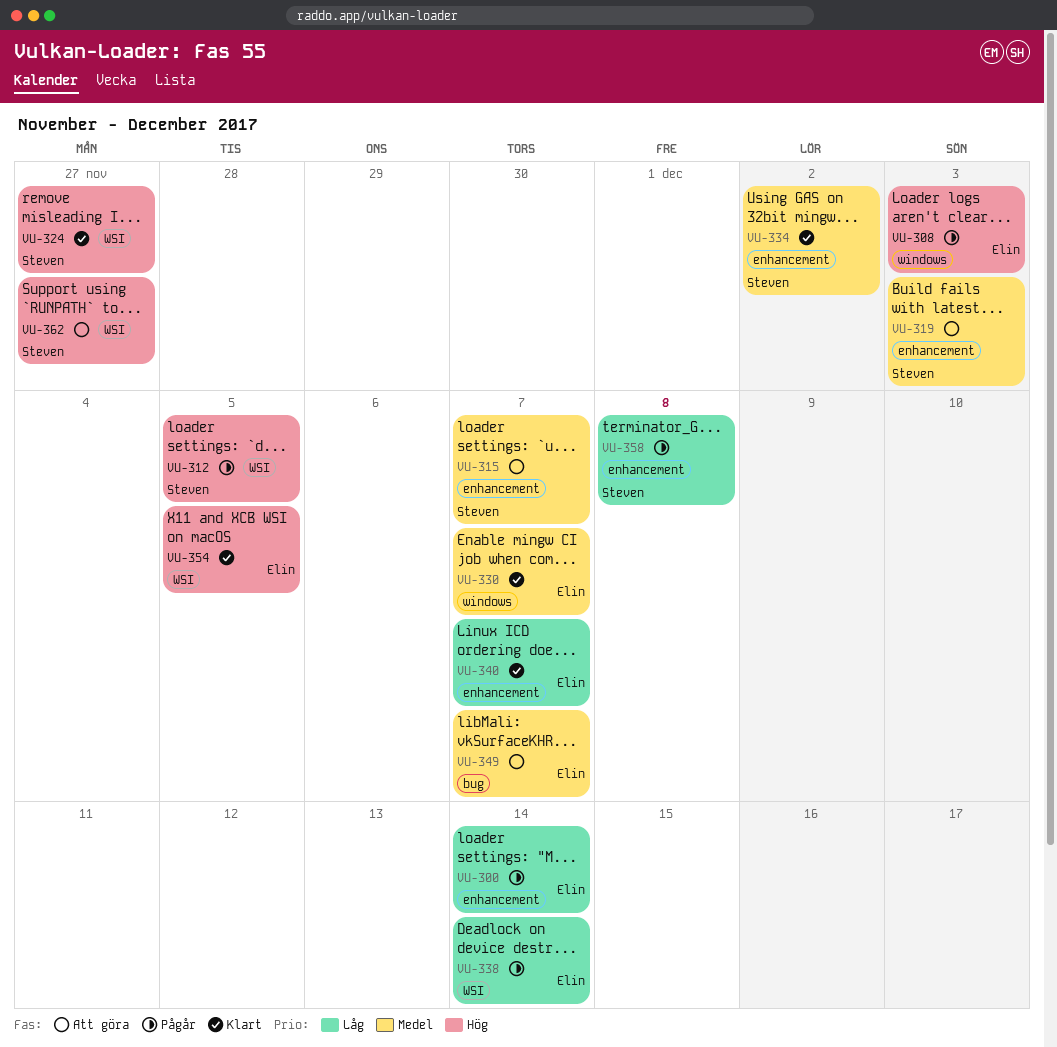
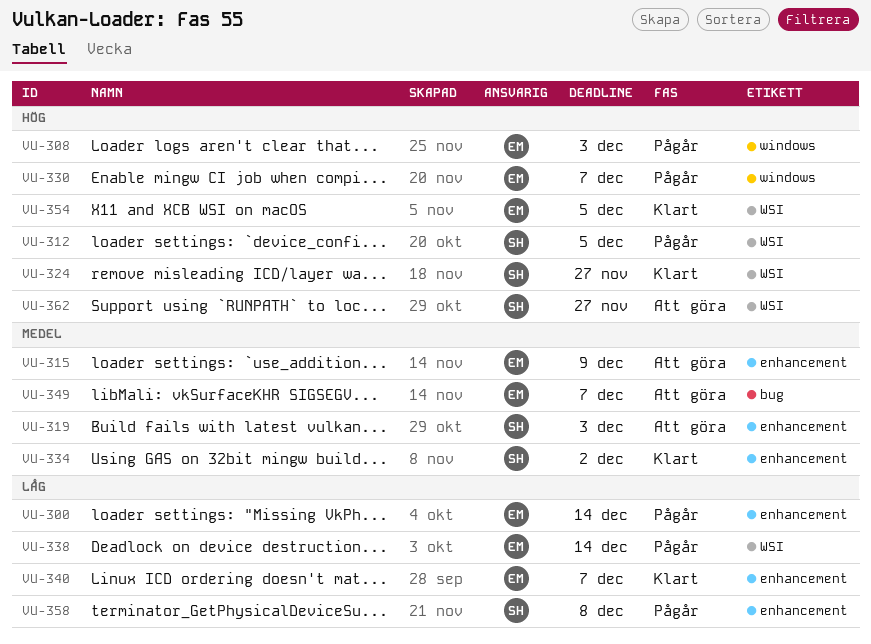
VU-315, owner: Steven -> Elin
VU-315, due: Dec 7 -> Dec 9
VU-330, status: Klart -> Pågår
VU-330, priority: Medel -> Hög

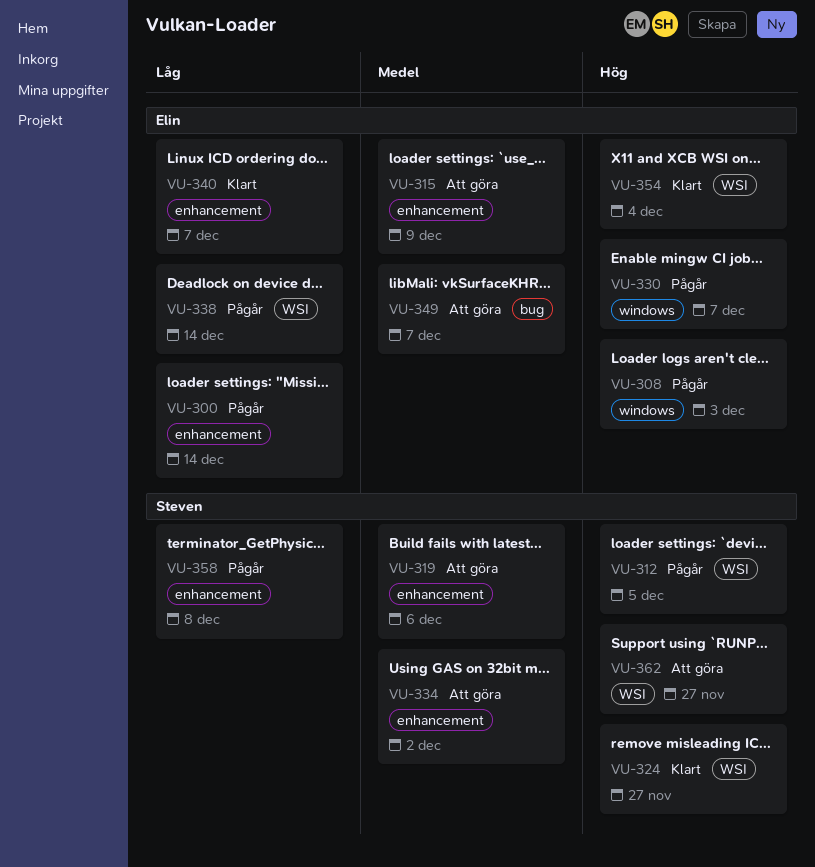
VU-319, due: Dec 3 -> Dec 6
VU-334, status: Klart -> Att göra
VU-354, due: Dec 5 -> Dec 4

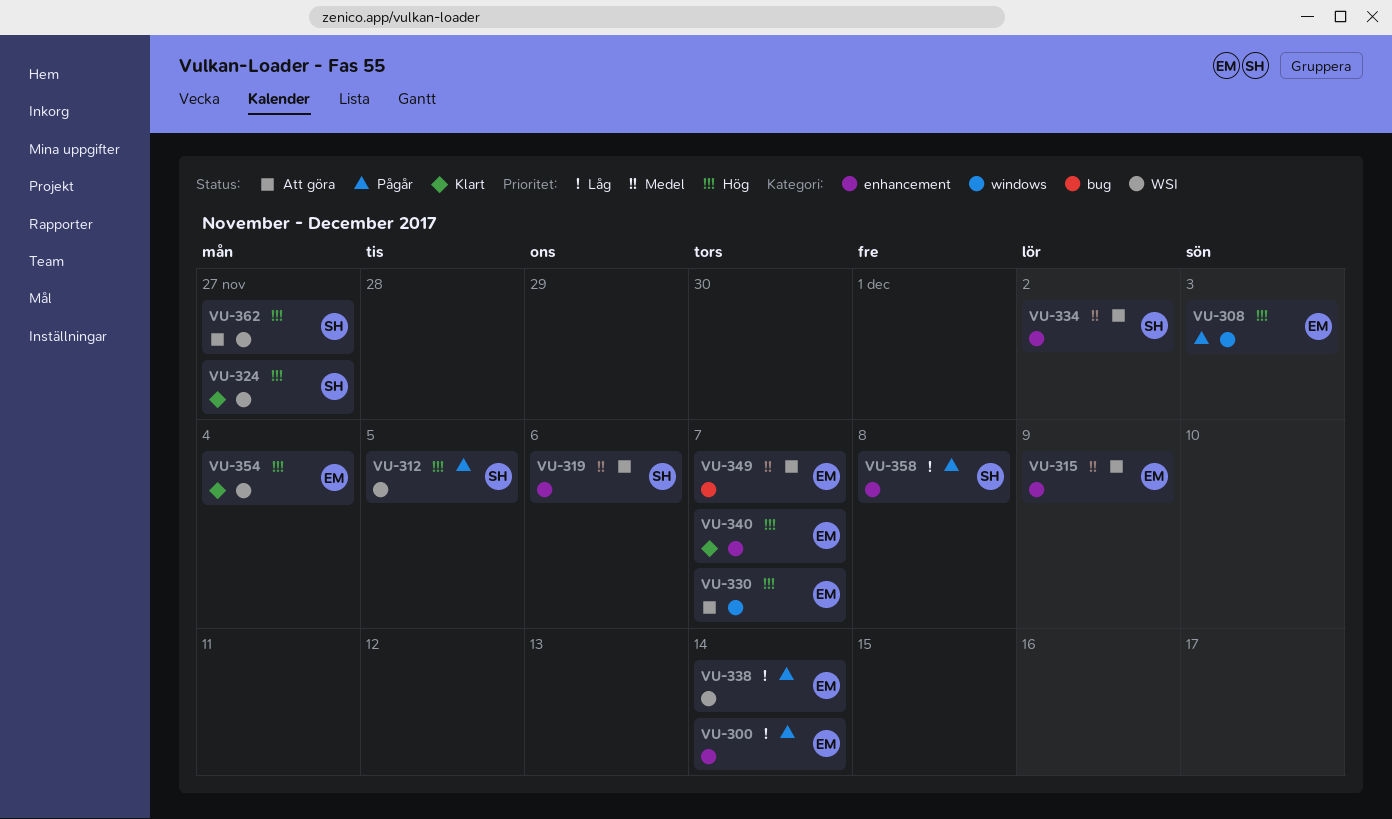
VU-330, status: Pågår -> Att göra
VU-340, priority: Låg -> Hög

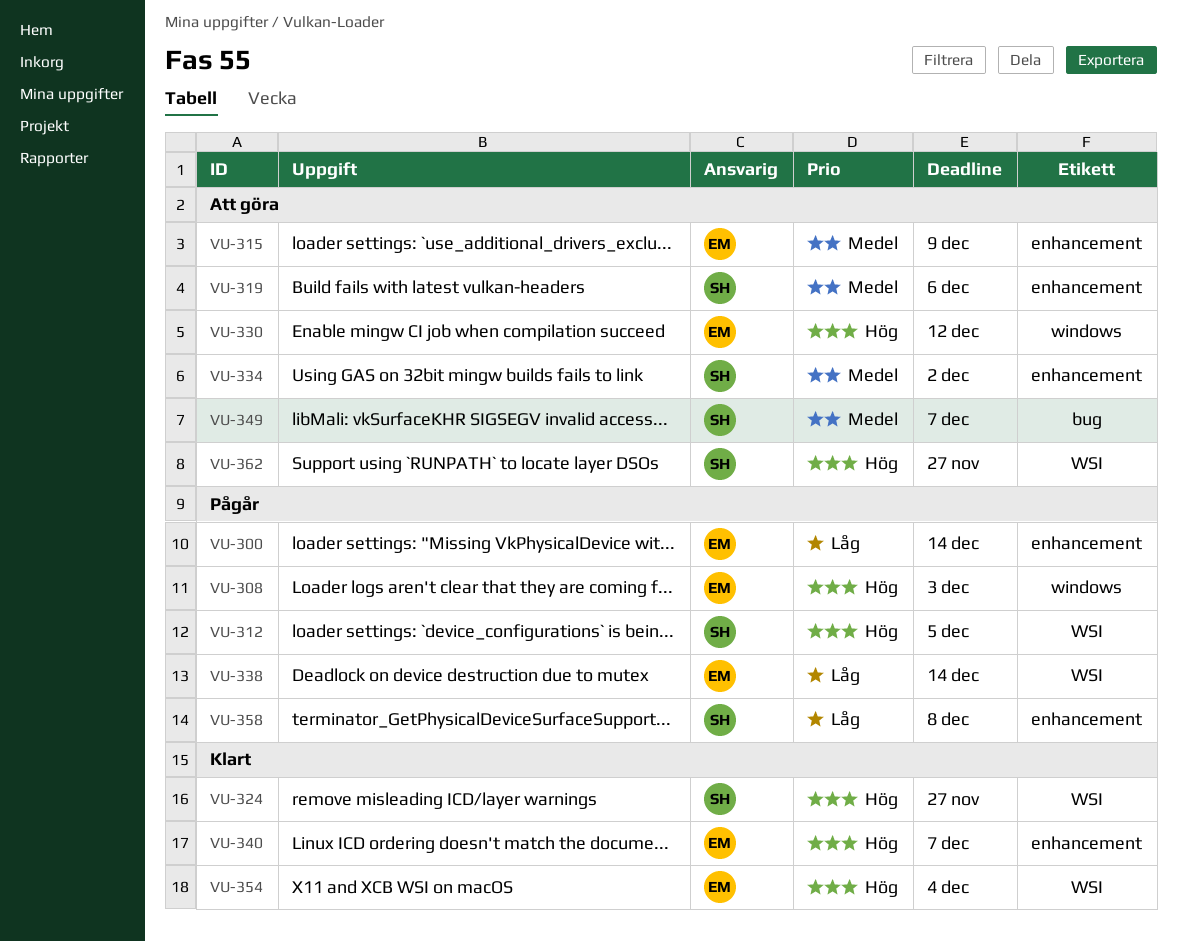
VU-330, due: Dec 7 -> Dec 12
VU-349, owner: EM -> SH

